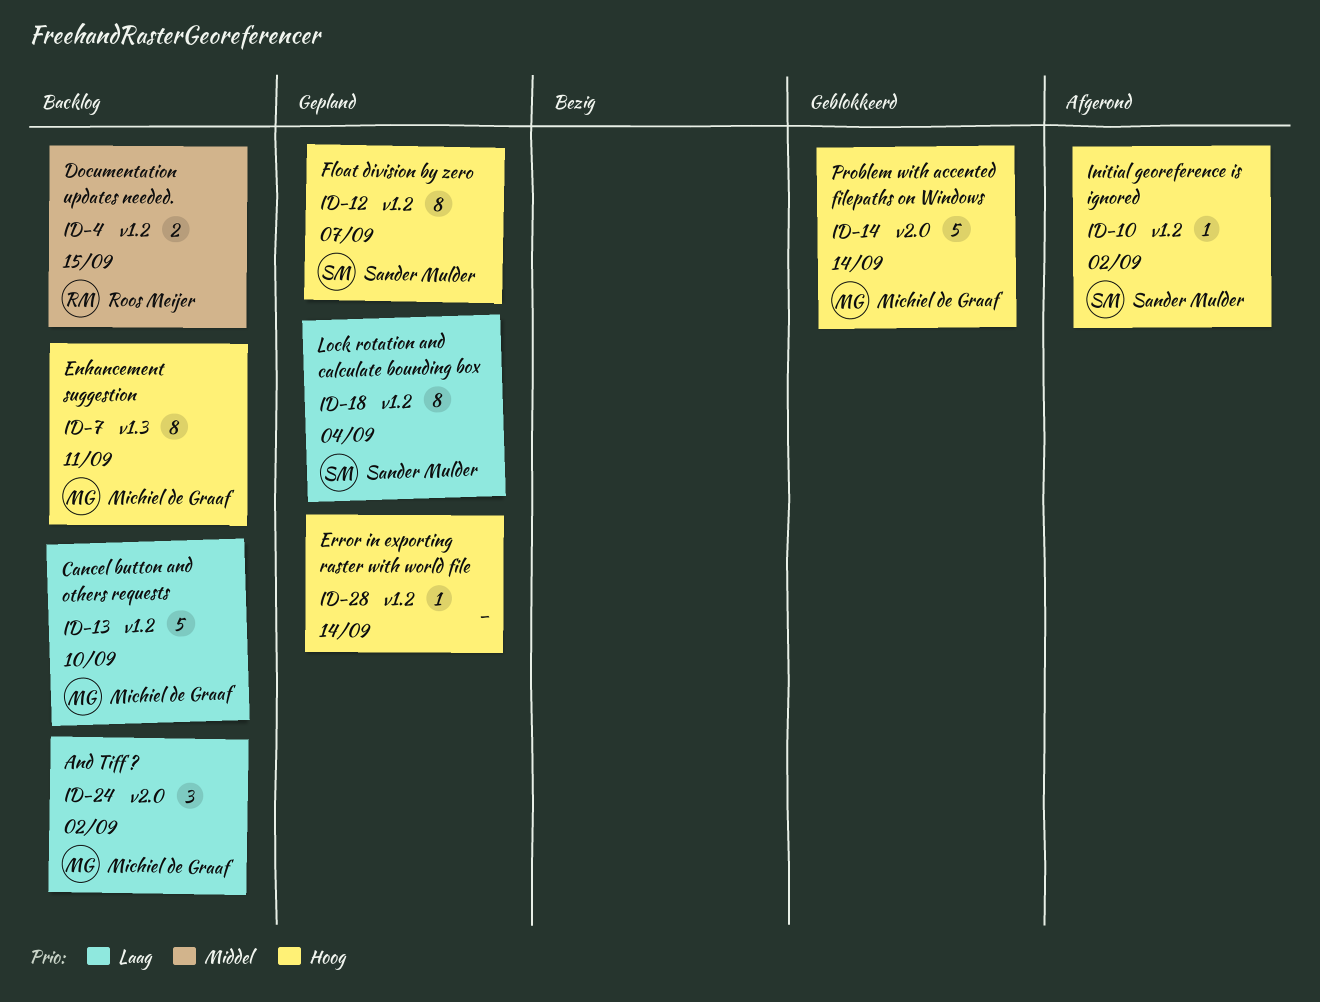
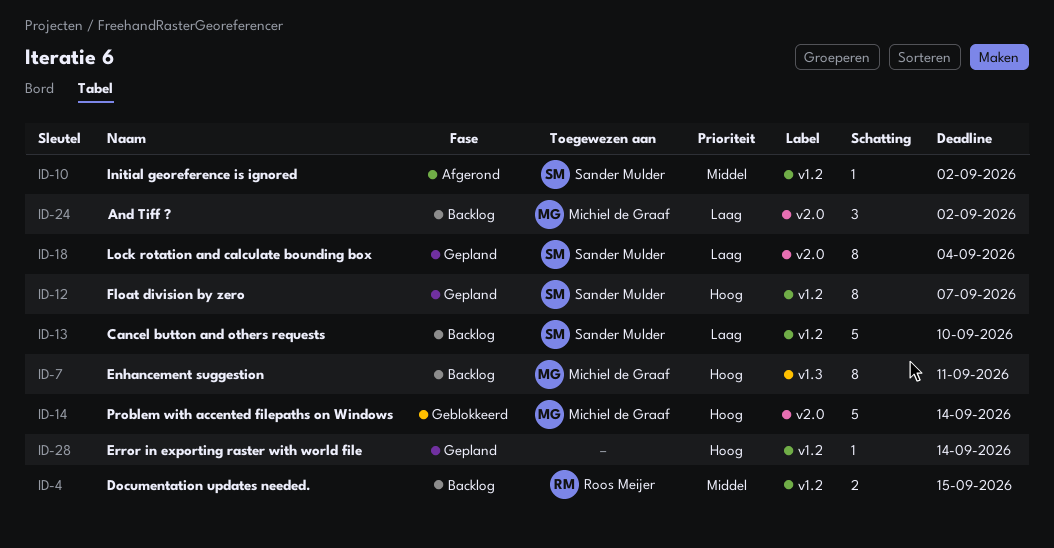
ID-10, priority: Hoog -> Middel
ID-13, owner: Michiel de Graaf -> Sander Mulder
ID-18, label: v1.2 -> v2.0

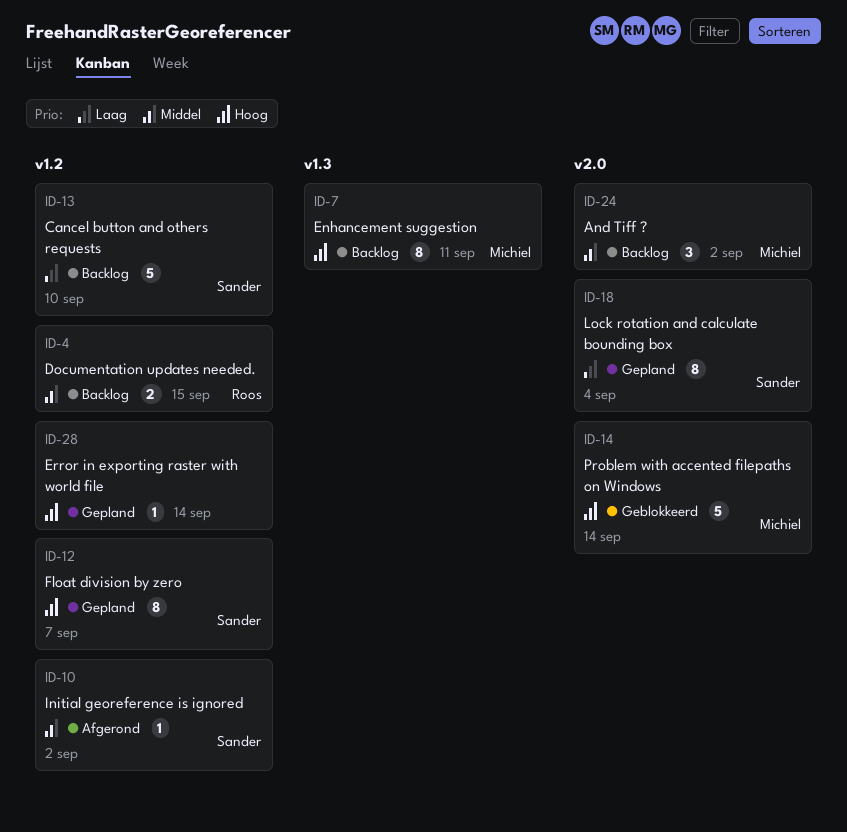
ID-24, priority: Laag -> Middel

